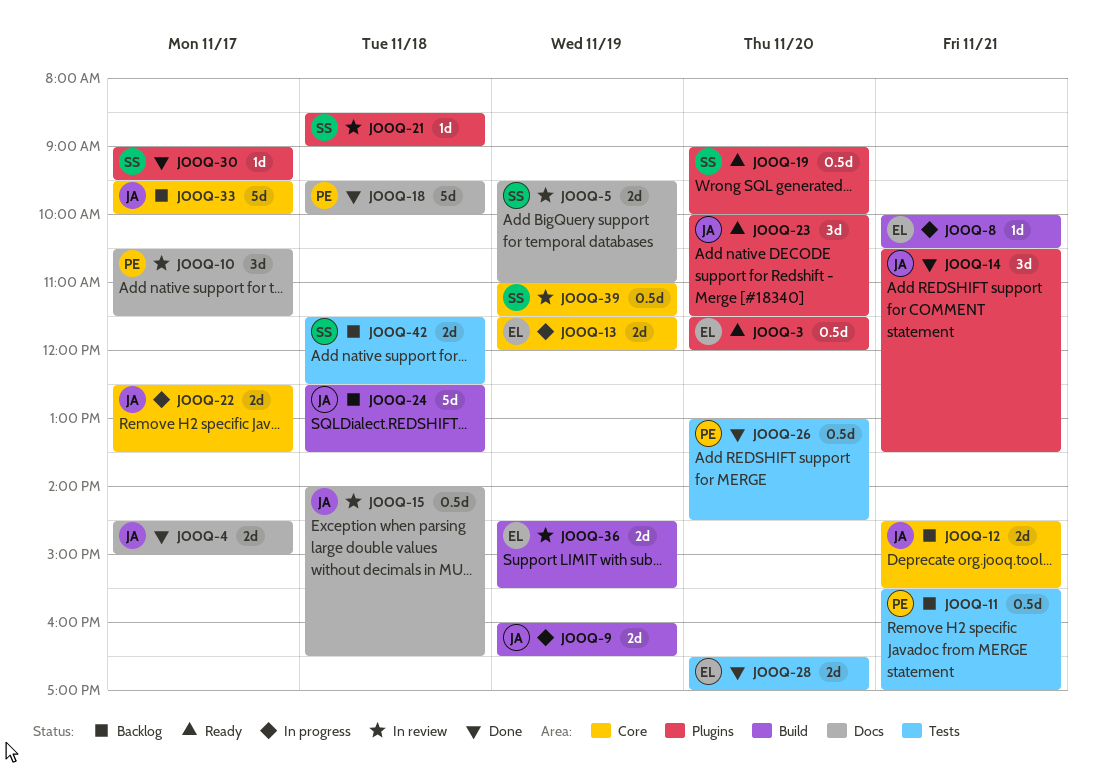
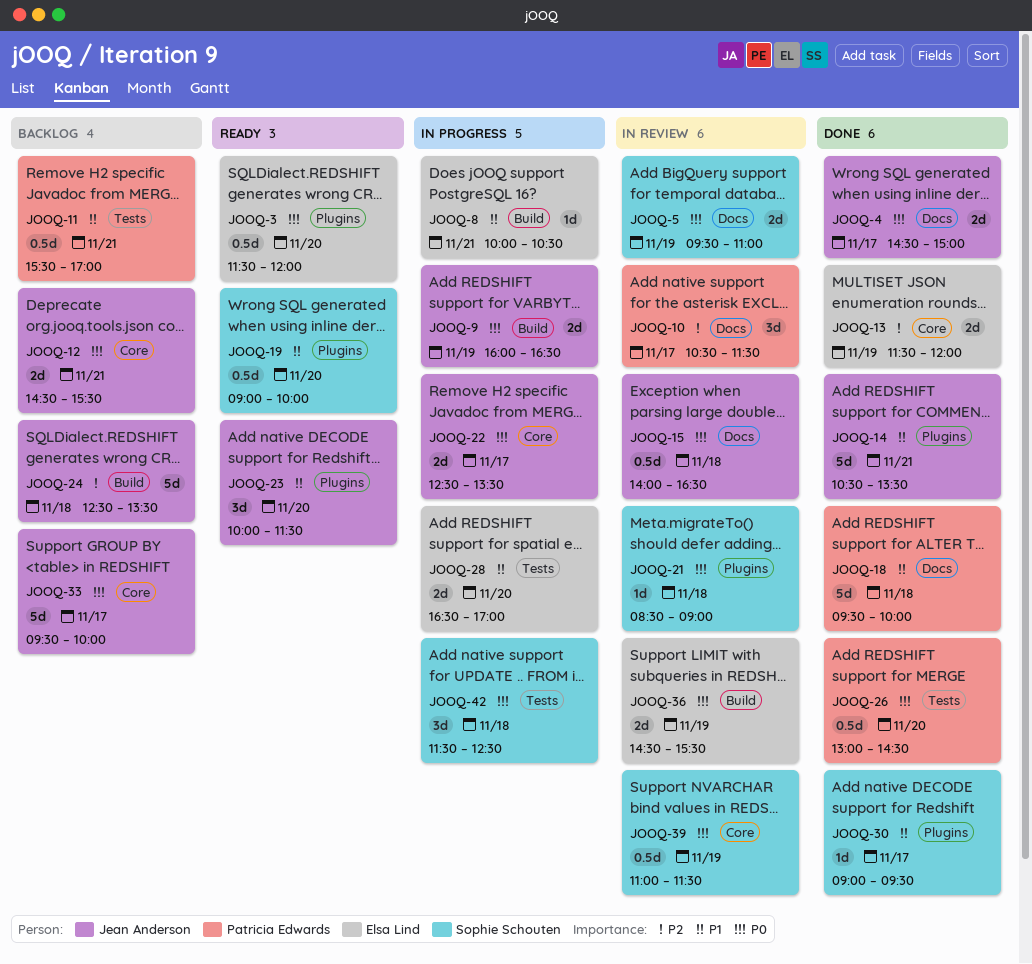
JOOQ-13, status: In progress -> Done
JOOQ-14, estimate: 3d -> 5d
JOOQ-28, status: Done -> In progress
JOOQ-42, status: Backlog -> In progress
JOOQ-42, estimate: 2d -> 3d

